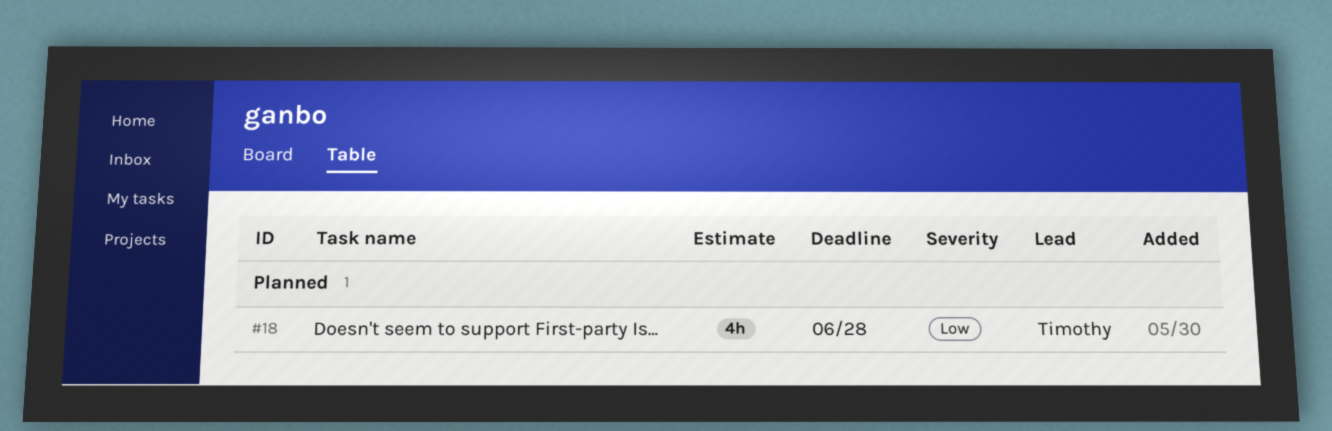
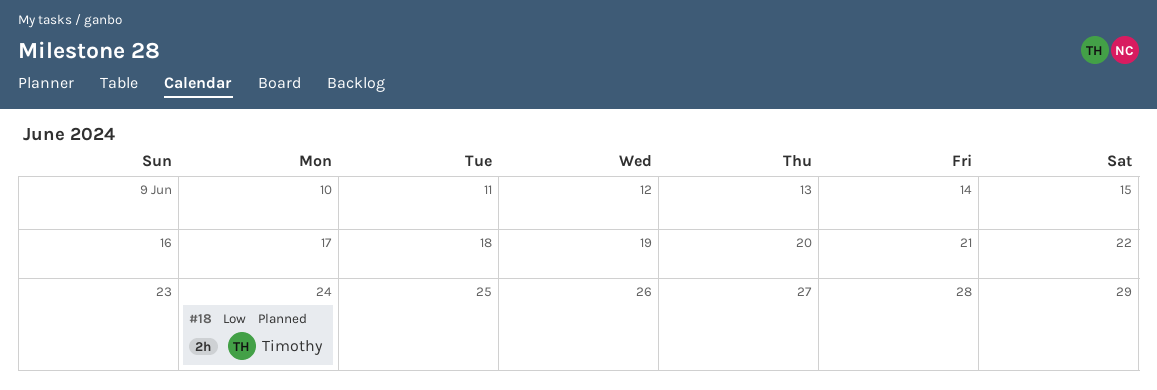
#18, estimate: 4h -> 2h
#18, due: Jun 28 -> Jun 24

